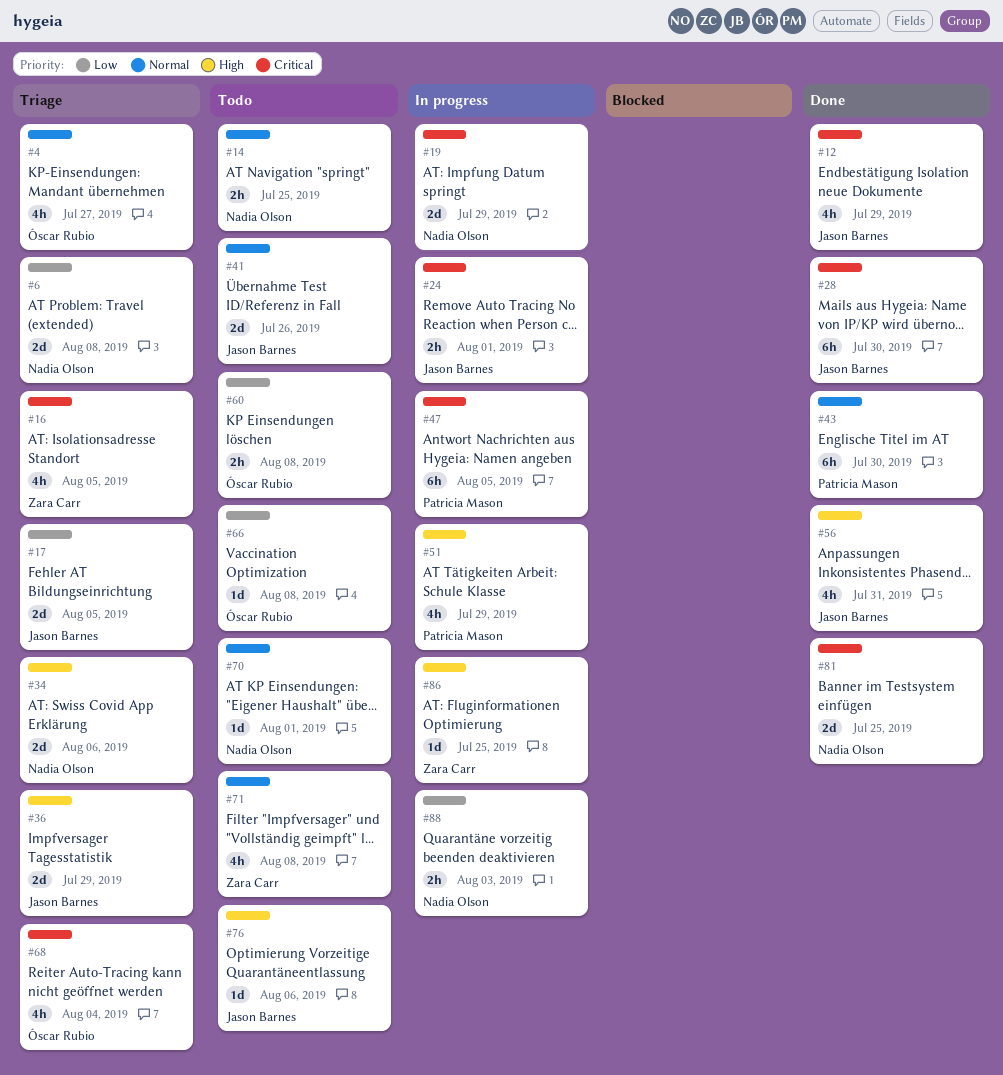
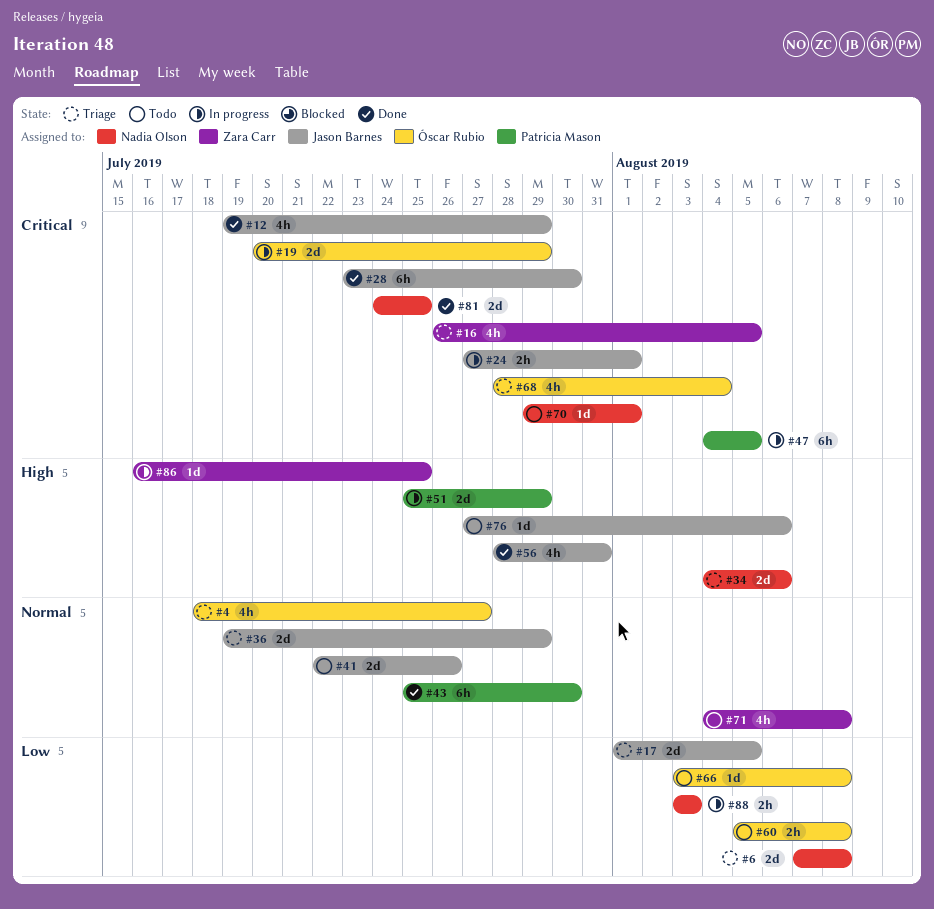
#14: present -> none
#19, owner: Nadia Olson -> Óscar Rubio
#36, priority: High -> Normal
#51, estimate: 4h -> 2d
#70, priority: Normal -> Critical

